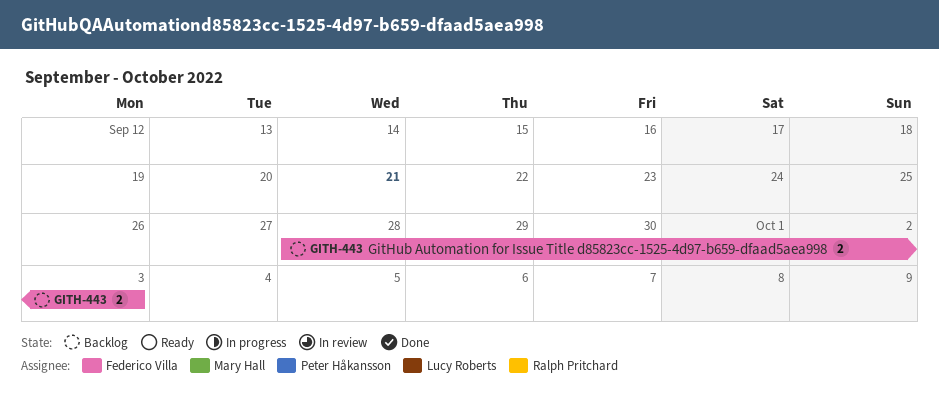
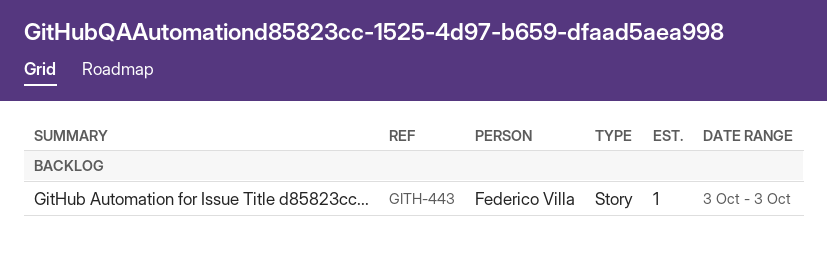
GITH-443, estimate: 2 -> 1
GITH-443, start: Sep 28 -> Oct 3

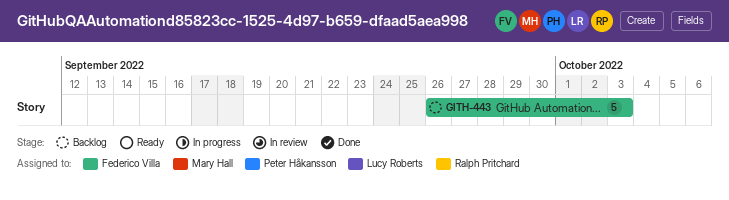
GITH-443, estimate: 1 -> 5
GITH-443, start: Oct 3 -> Sep 26

